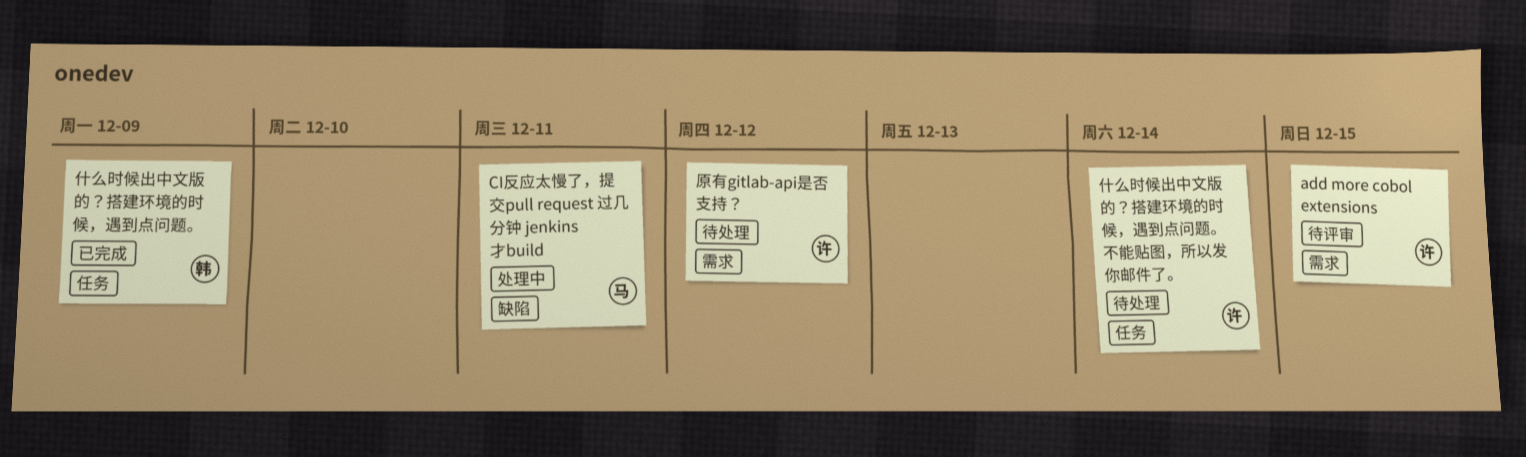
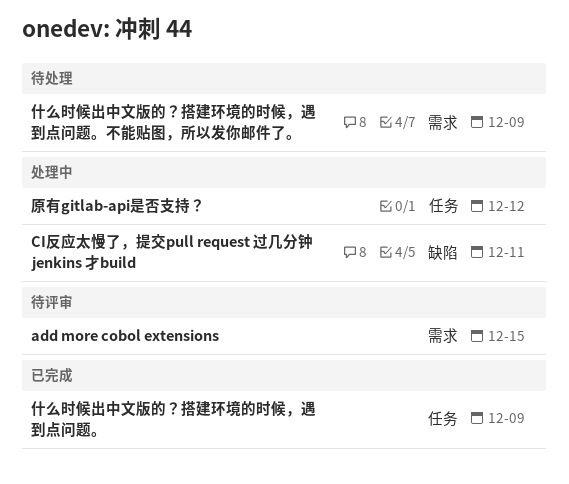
什么时候出中文版的？搭建环境的时候，遇到点问题。不能贴图，所以发你邮件了。, label: 任务 -> 需求
什么时候出中文版的？搭建环境的时候，遇到点问题。不能贴图，所以发你邮件了。, due: Dec 14 -> Dec 9
原有gitlab-api是否支持？, status: 待处理 -> 处理中
原有gitlab-api是否支持？, label: 需求 -> 任务

